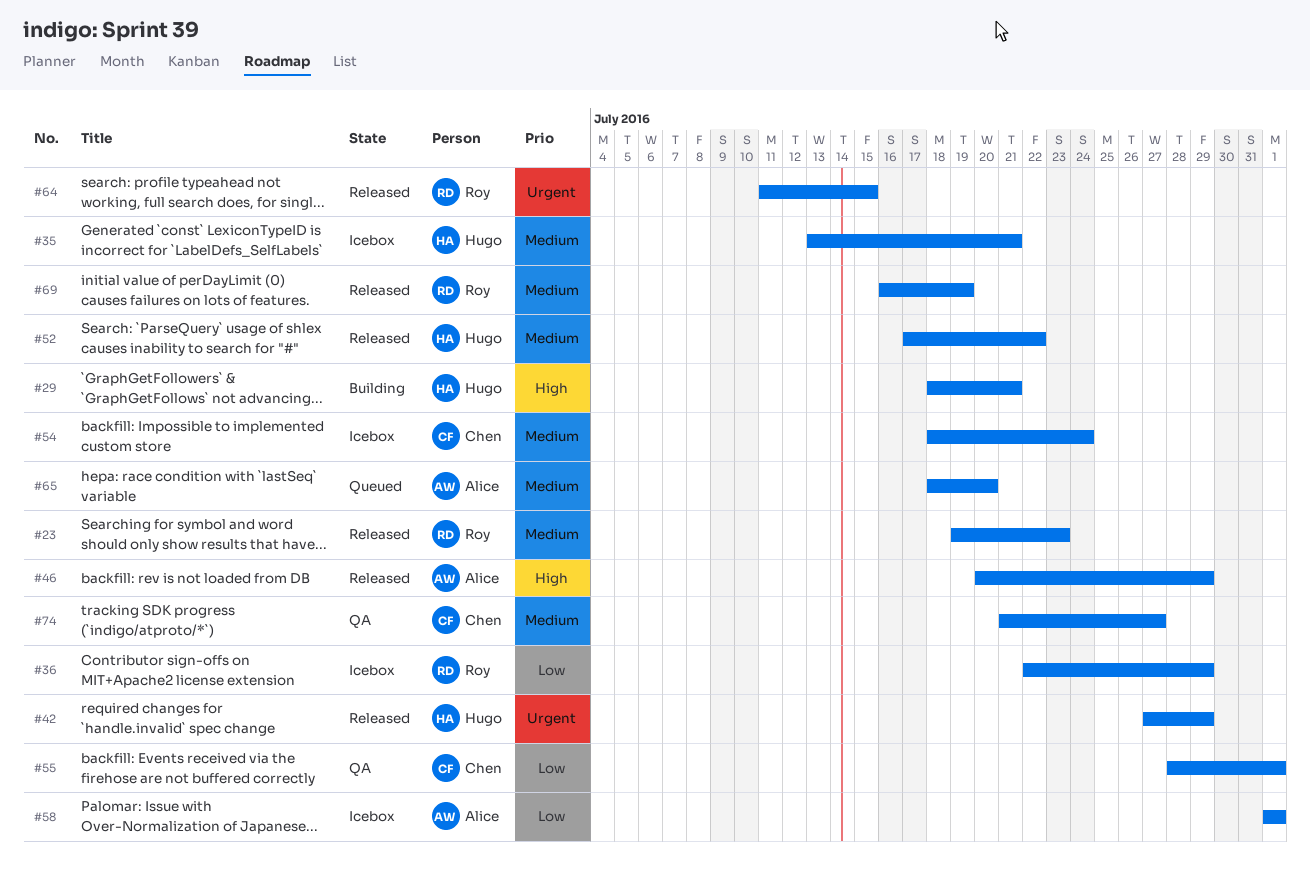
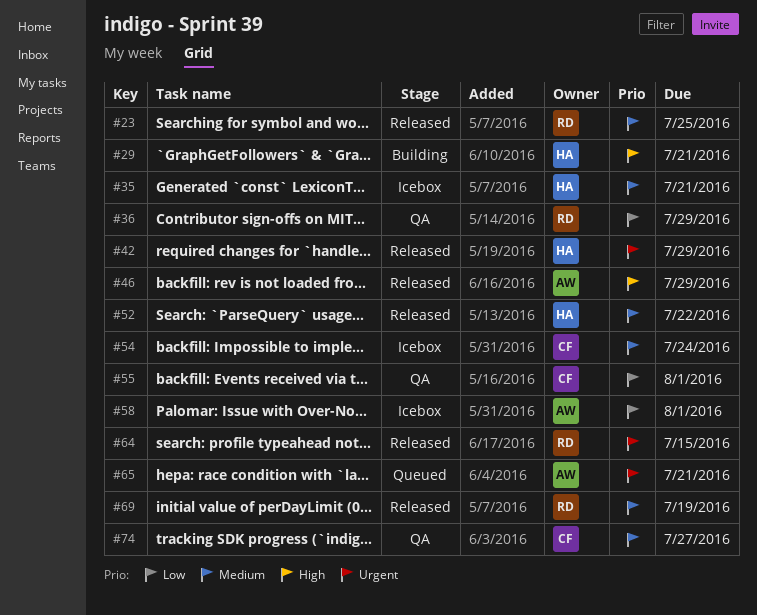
#23, due: Jul 23 -> Jul 25
#36, status: Icebox -> QA
#65, priority: Medium -> Urgent
#65, due: Jul 20 -> Jul 21

